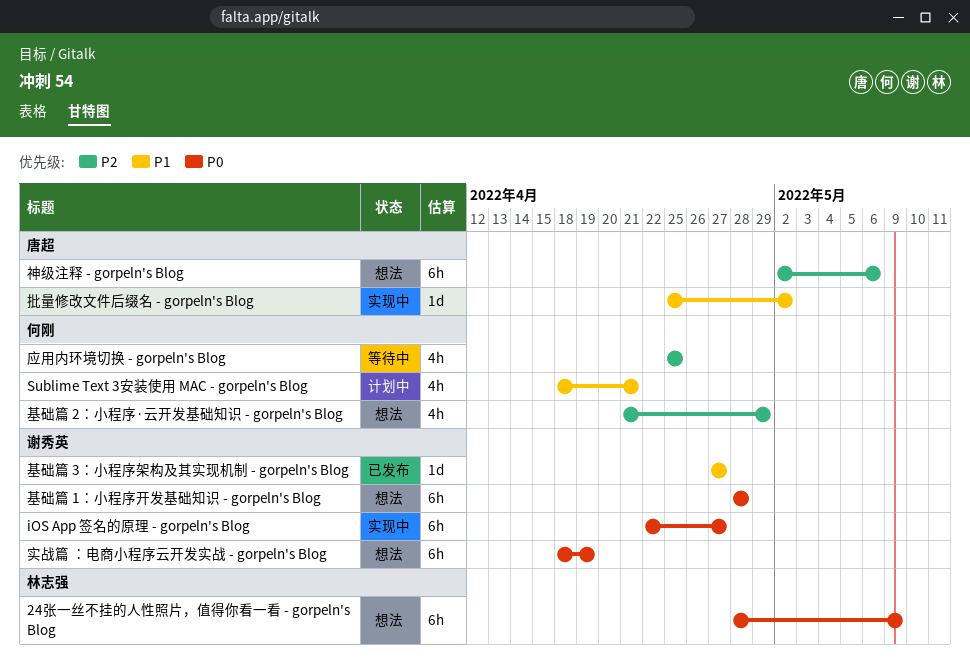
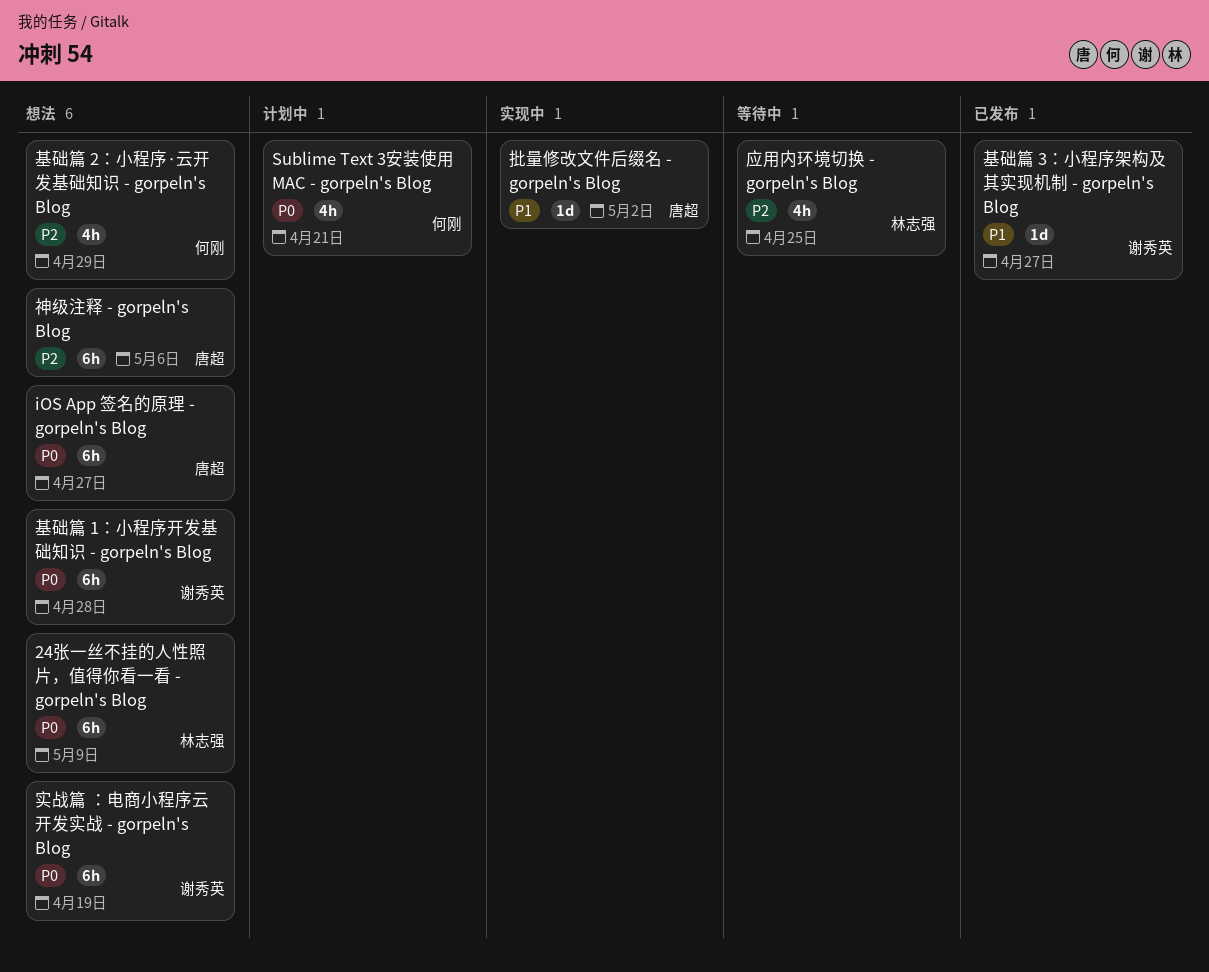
iOS App 签名的原理 - gorpeln's Blog, status: 实现中 -> 想法
iOS App 签名的原理 - gorpeln's Blog, owner: 谢秀英 -> 唐超
Sublime Text 3安装使用 MAC - gorpeln's Blog, priority: P1 -> P0
应用内环境切换 - gorpeln's Blog, owner: 何刚 -> 林志强

